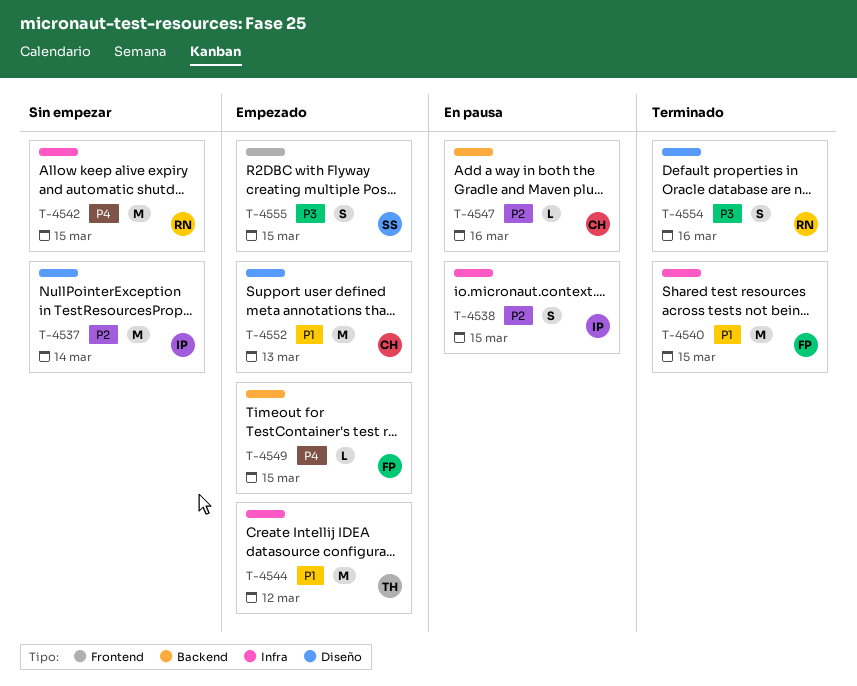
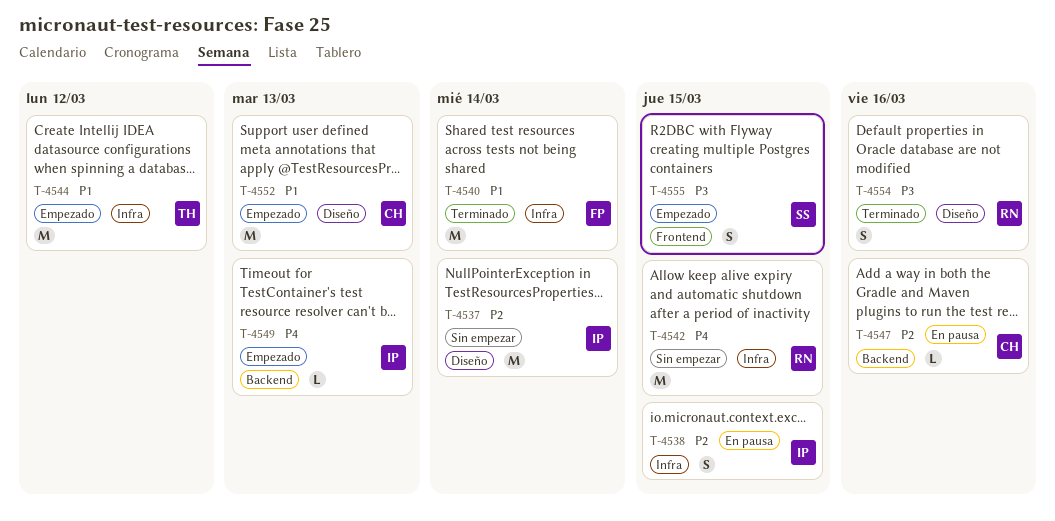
T-4540, due: Mar 15 -> Mar 14
T-4549, owner: FP -> IP
T-4549, due: Mar 15 -> Mar 13

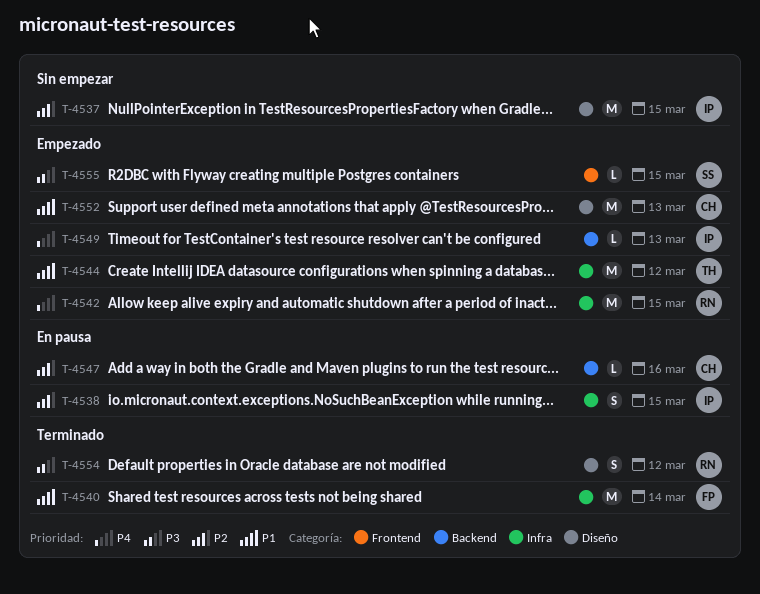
T-4537, due: Mar 14 -> Mar 15
T-4542, status: Sin empezar -> Empezado
T-4554, due: Mar 16 -> Mar 12
T-4555, estimate: S -> L

